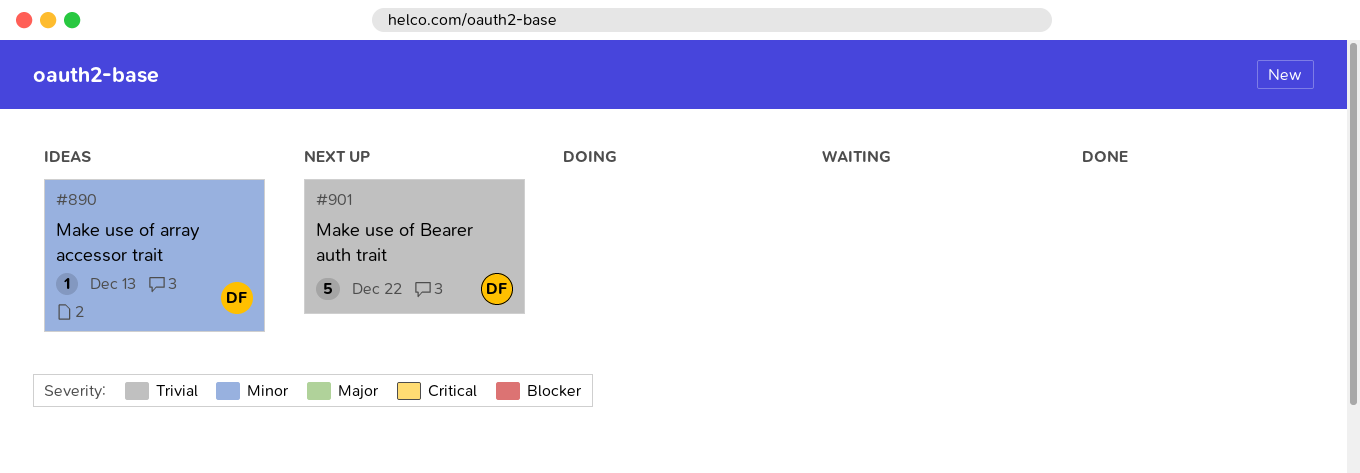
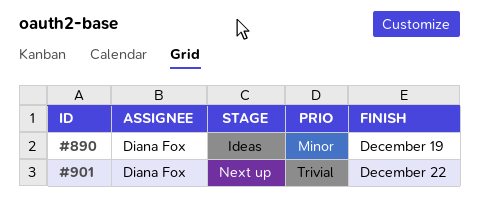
#890, due: Dec 13 -> Dec 19

